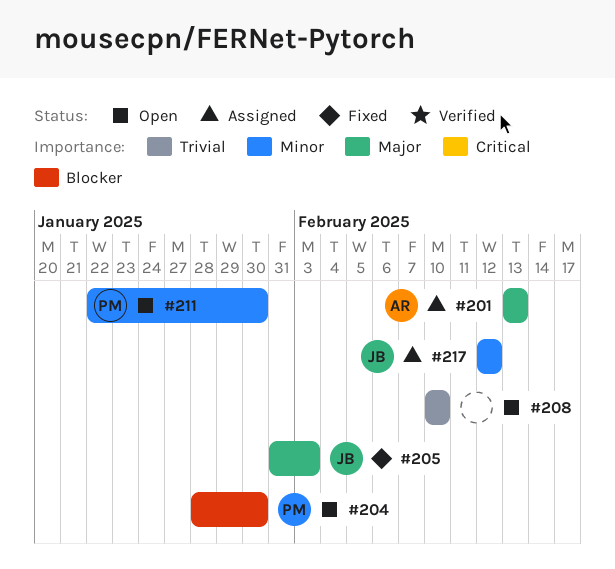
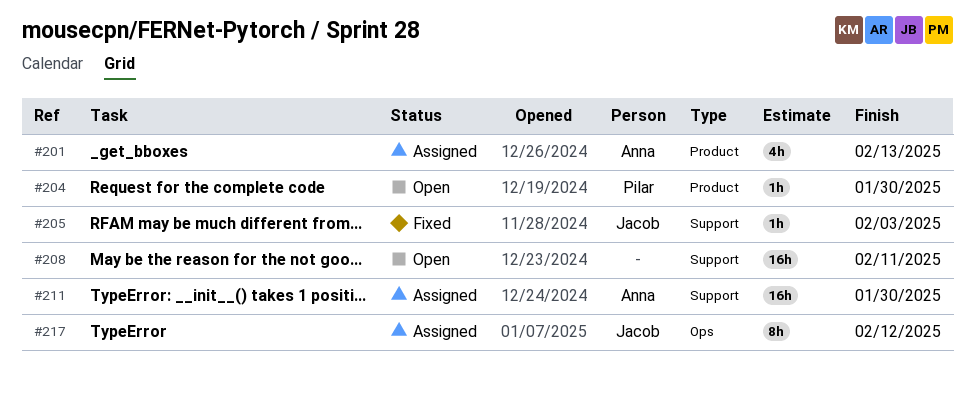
#208, due: Feb 10 -> Feb 11
#211, status: Open -> Assigned
#211, owner: Pilar -> Anna

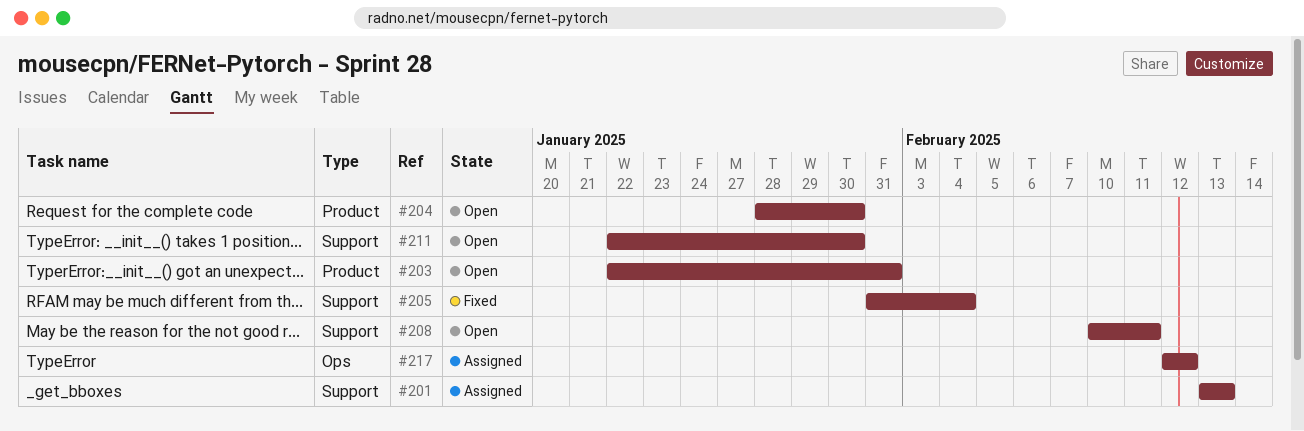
#201, label: Product -> Support
#203: none -> present
#205, due: Feb 3 -> Feb 4
#211, status: Assigned -> Open

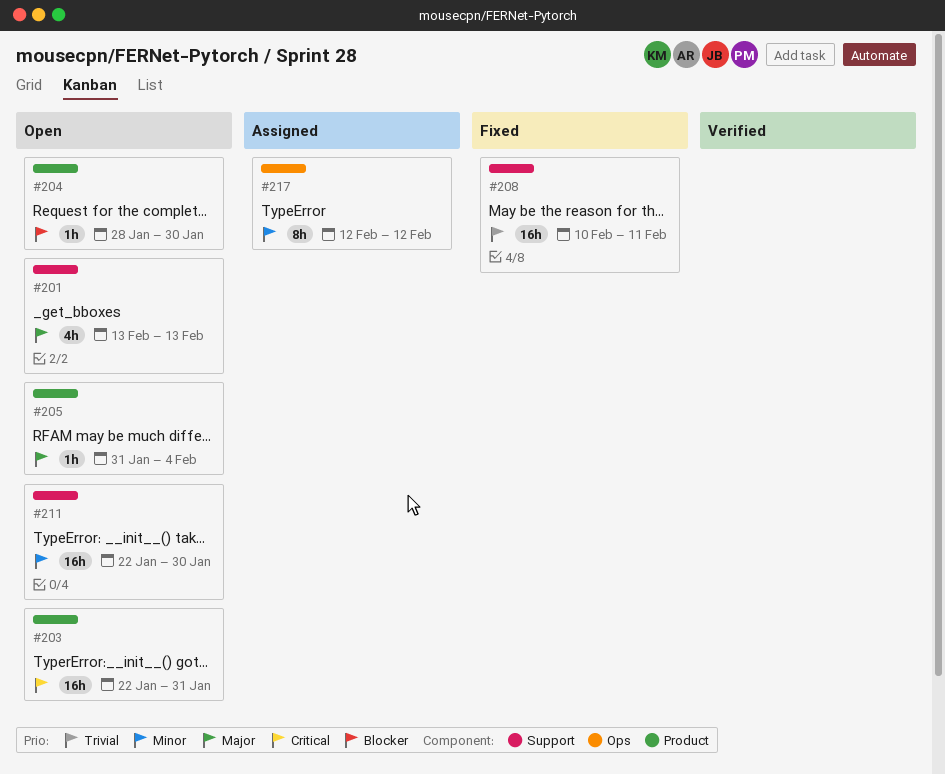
#201, status: Assigned -> Open
#205, status: Fixed -> Open
#205, label: Support -> Product
#208, status: Open -> Fixed

